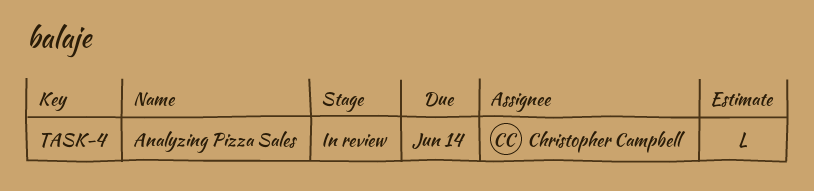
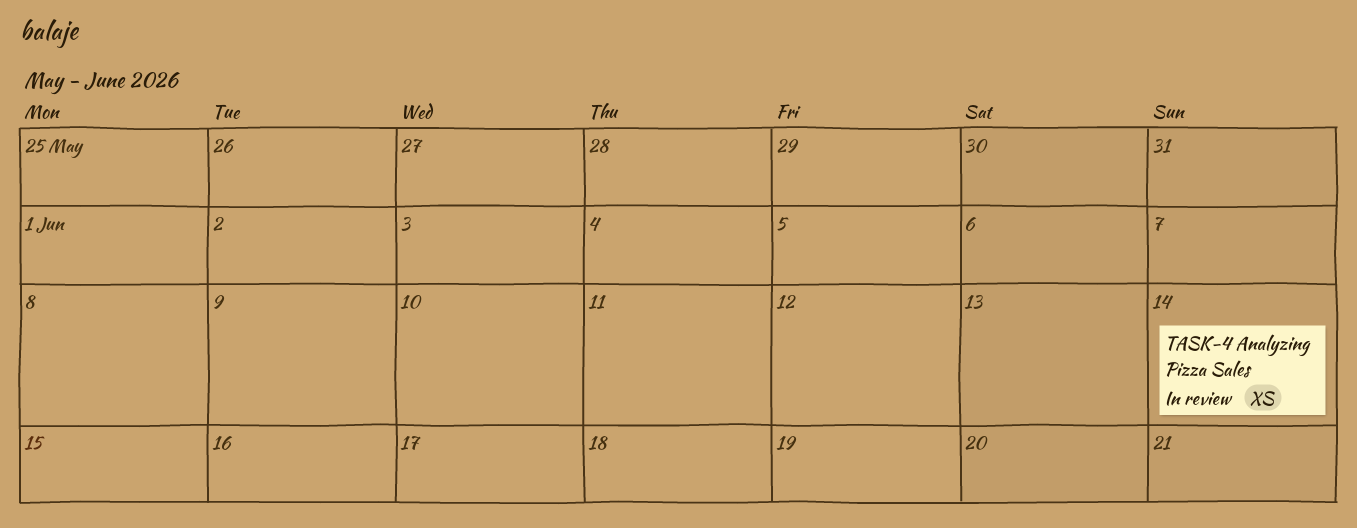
TASK-4, estimate: L -> XS

